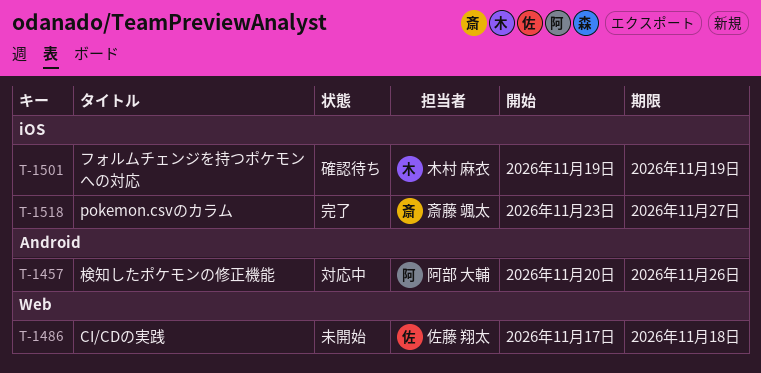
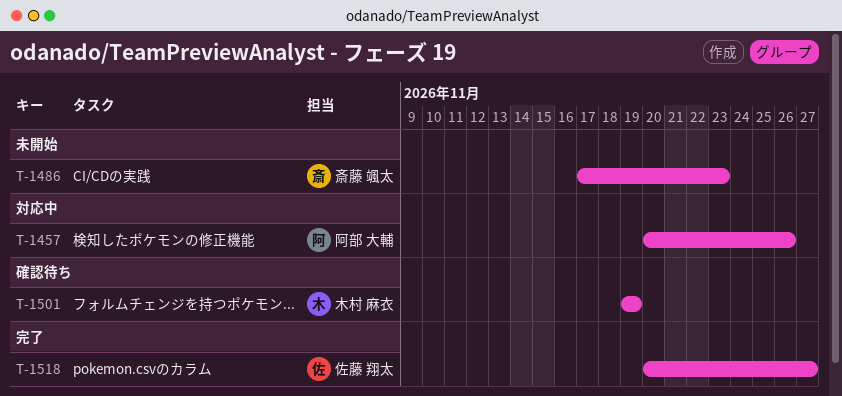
T-1486, owner: 佐藤 翔太 -> 斎藤 颯太
T-1486, due: Nov 18 -> Nov 23
T-1518, owner: 斎藤 颯太 -> 佐藤 翔太
T-1518, start: Nov 23 -> Nov 20

